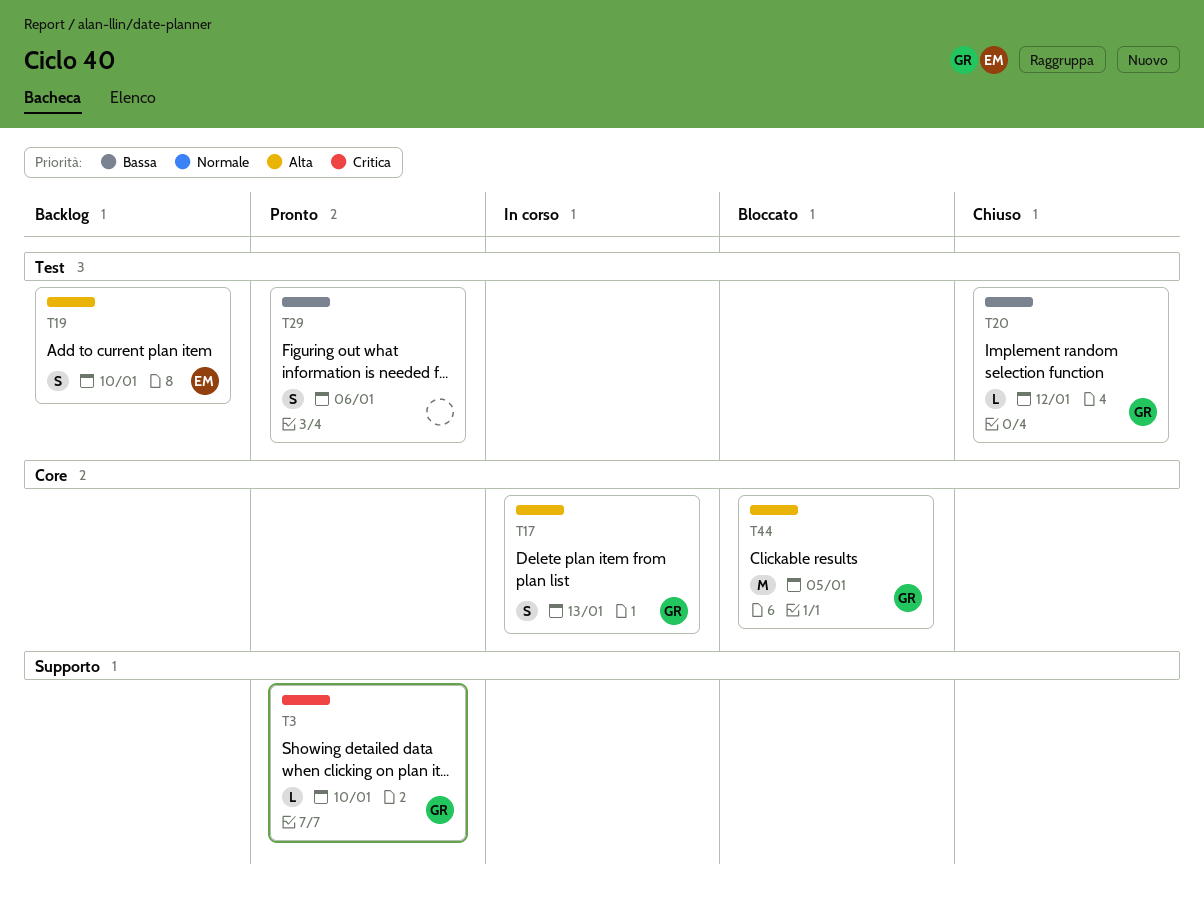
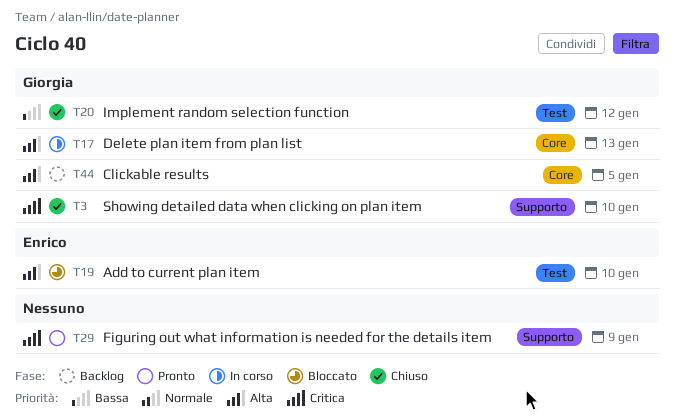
T3, status: Pronto -> Chiuso
T19, status: Backlog -> Bloccato
T29, priority: Bassa -> Critica
T29, label: Test -> Supporto
T29, due: Jan 6 -> Jan 9
T44, status: Bloccato -> Backlog

